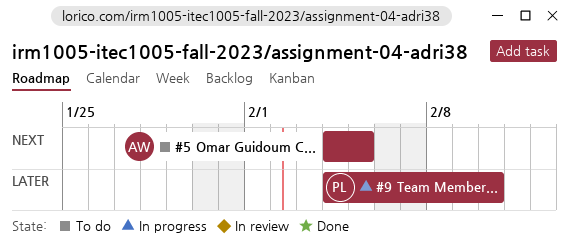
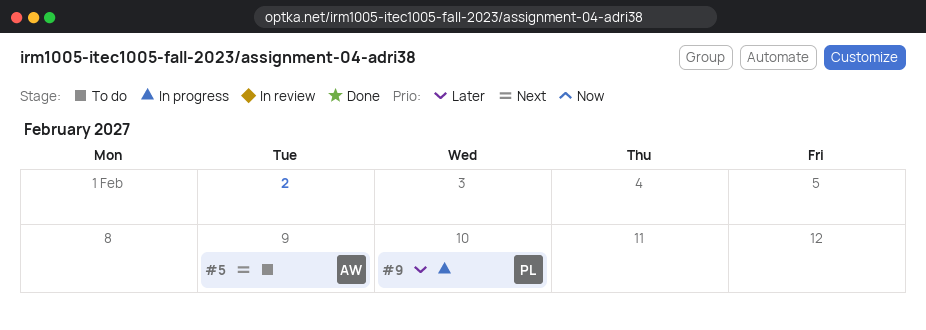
#5, due: Feb 5 -> Feb 9

